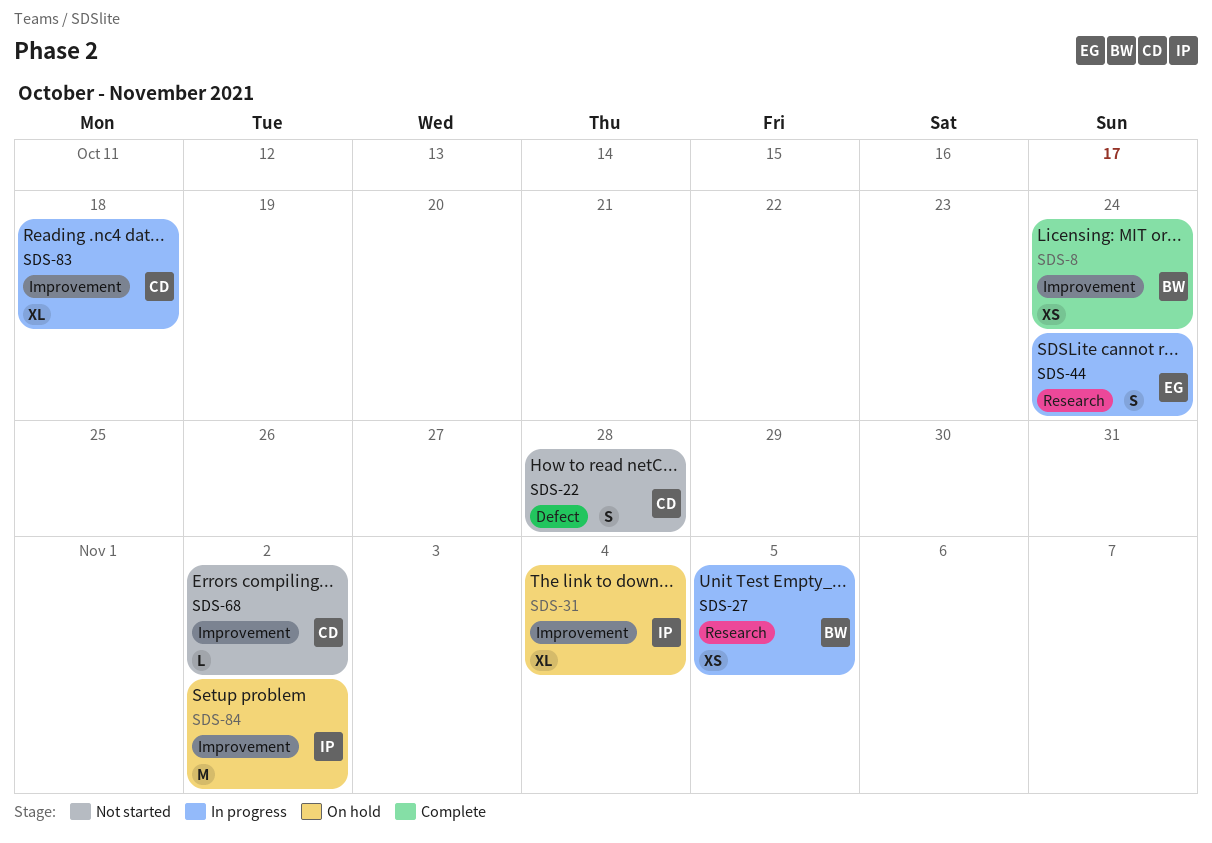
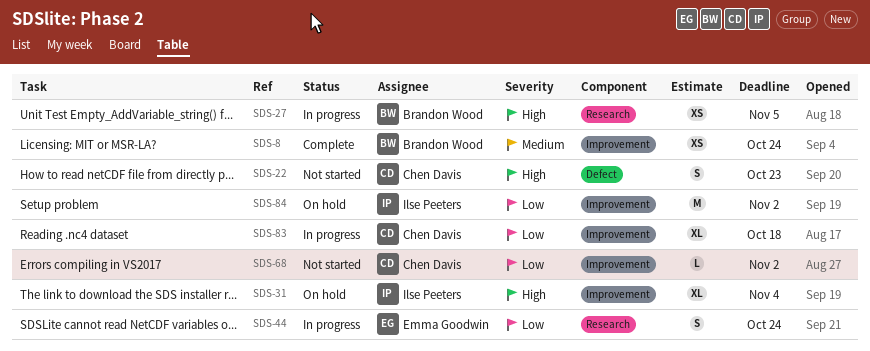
SDS-22, due: Oct 28 -> Oct 23

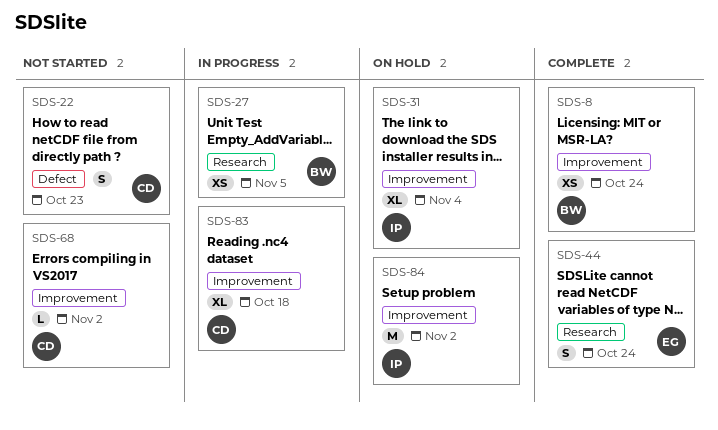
SDS-44, status: In progress -> Complete

